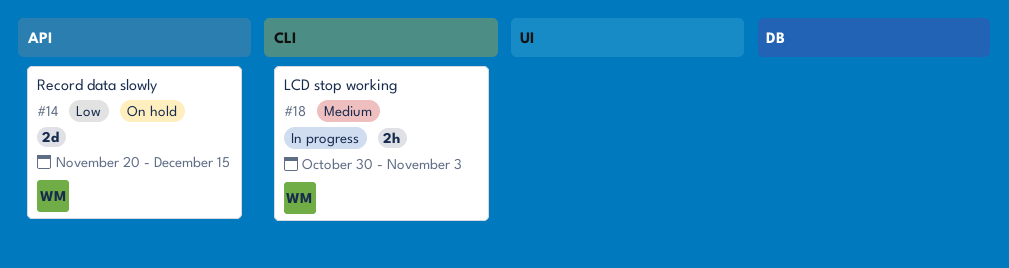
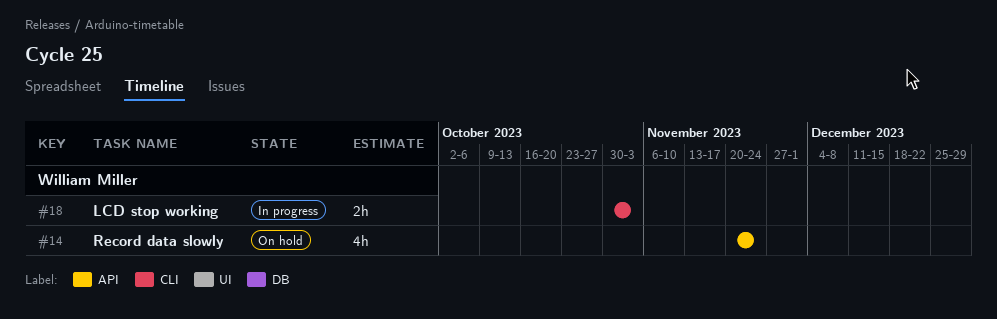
#14, estimate: 2d -> 4h
#14, due: Dec 15 -> Nov 24

